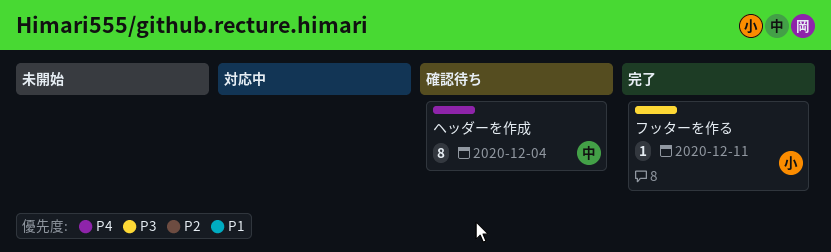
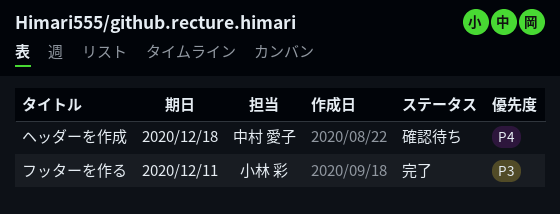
ヘッダーを作成, due: Dec 4 -> Dec 18

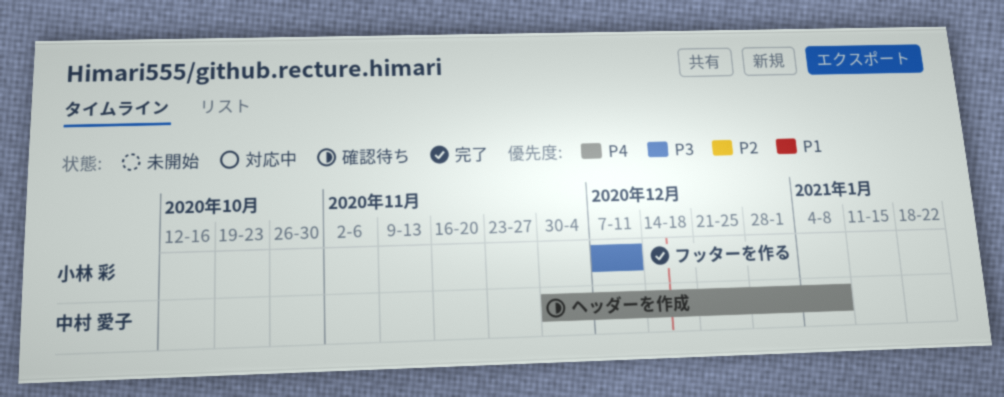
ヘッダーを作成, due: Dec 18 -> Jan 8

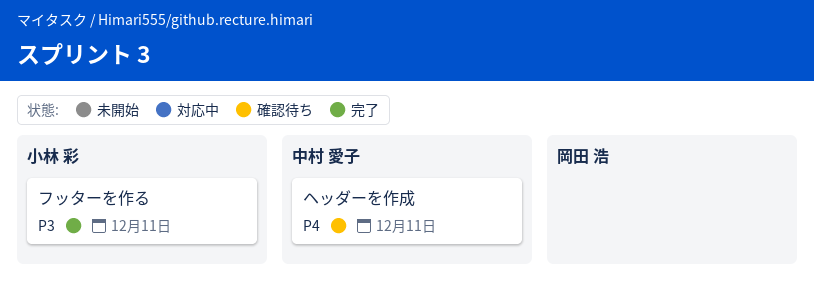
ヘッダーを作成, due: Jan 8 -> Dec 11

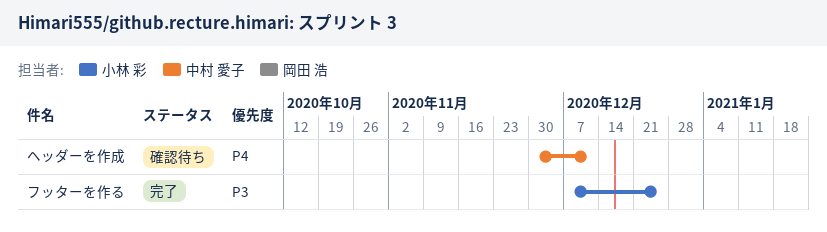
フッターを作る, due: Dec 11 -> Dec 25

